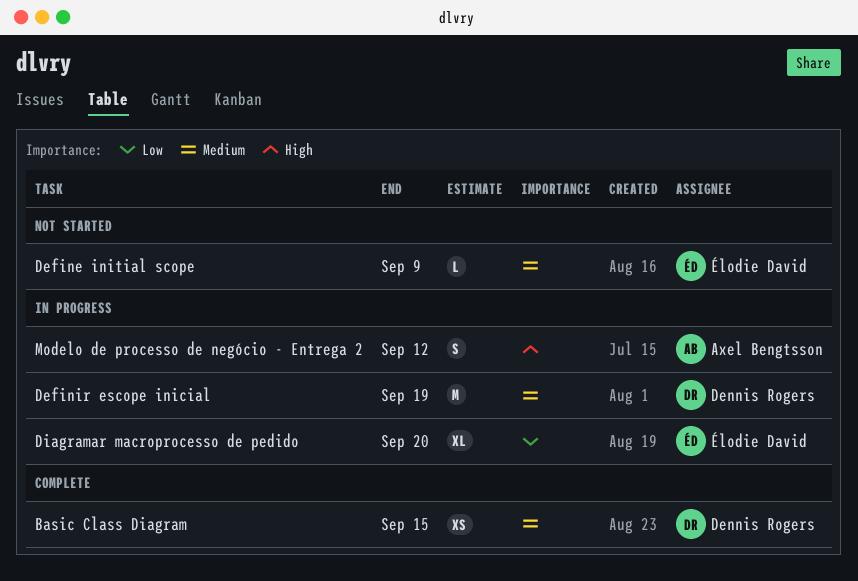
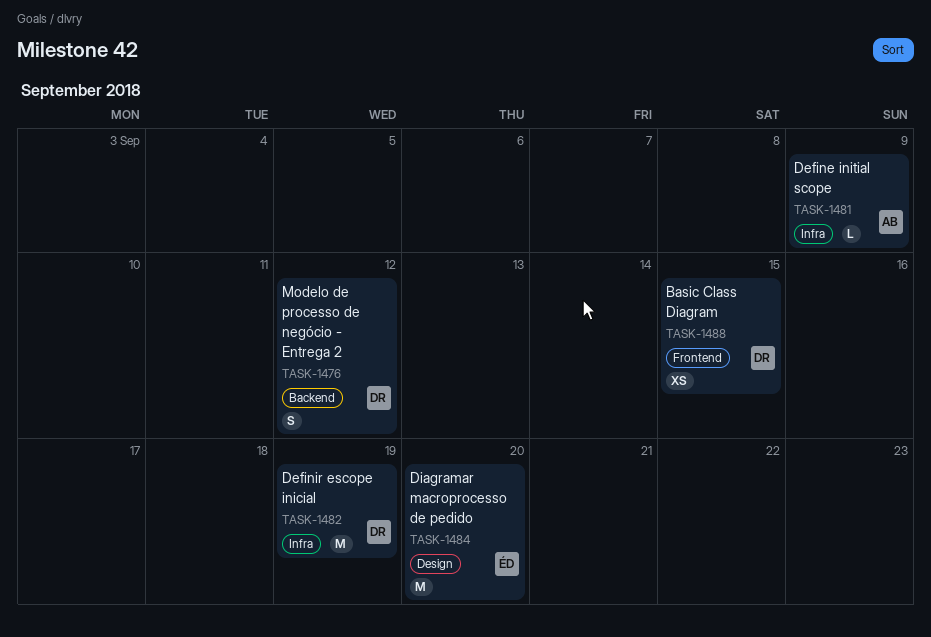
Define initial scope, owner: Élodie David -> Axel Bengtsson
Diagramar macroprocesso de pedido, estimate: XL -> M
Modelo de processo de negócio - Entrega 2, owner: Axel Bengtsson -> Dennis Rogers

